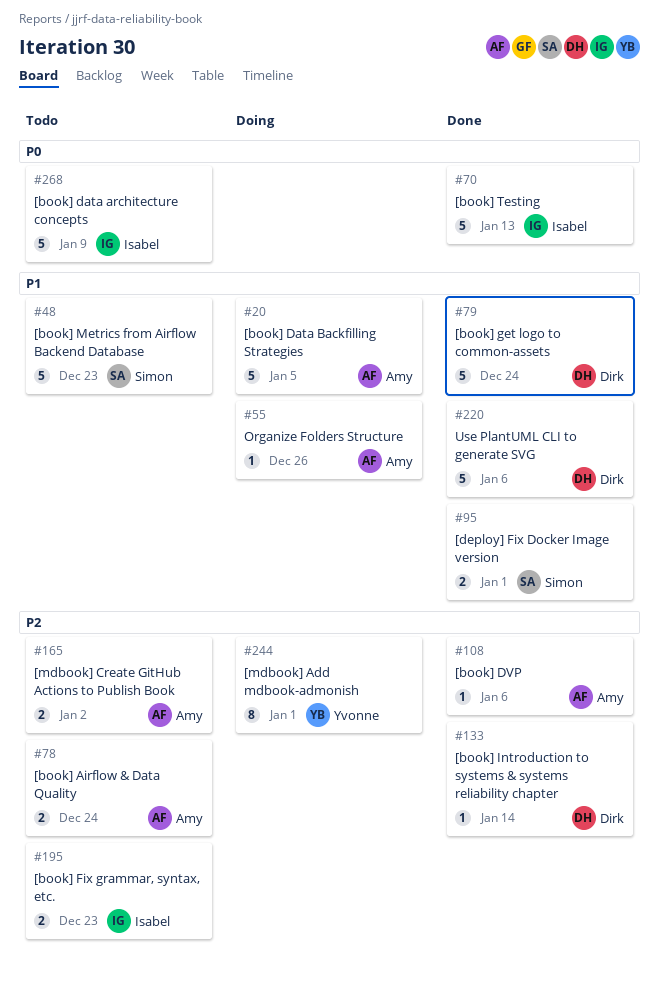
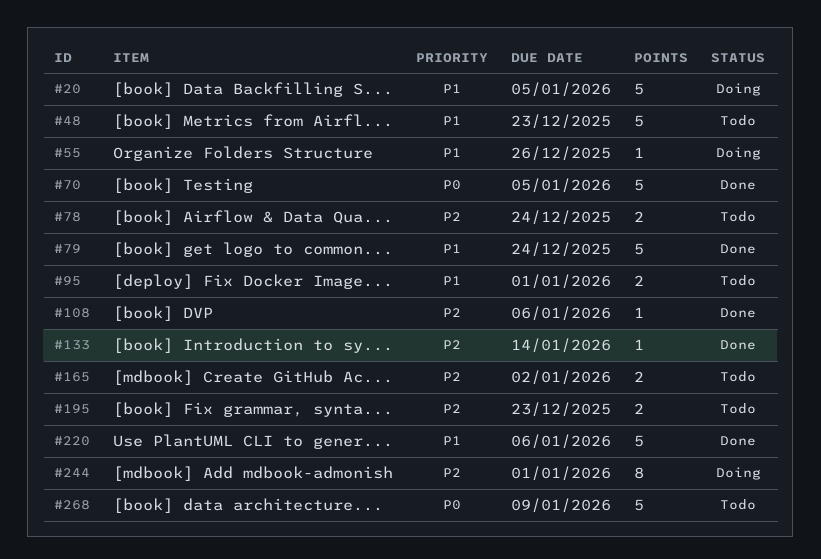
#70, due: Jan 13 -> Jan 5
#95, status: Done -> Todo

